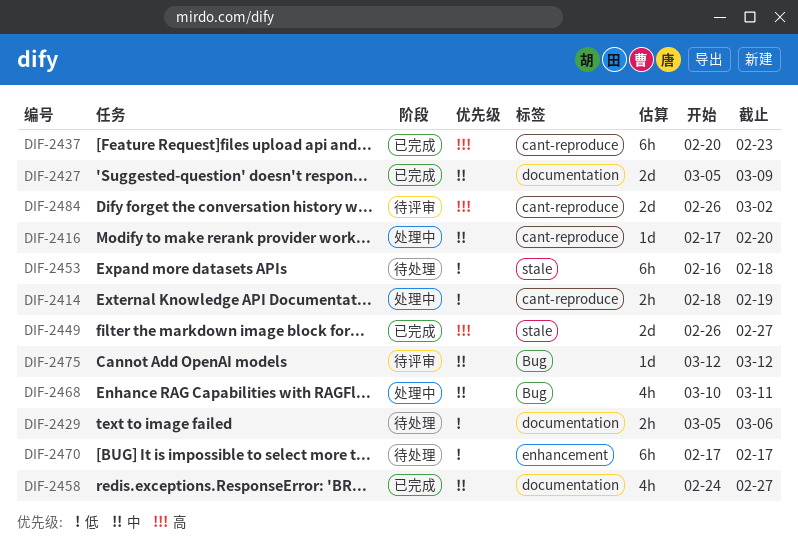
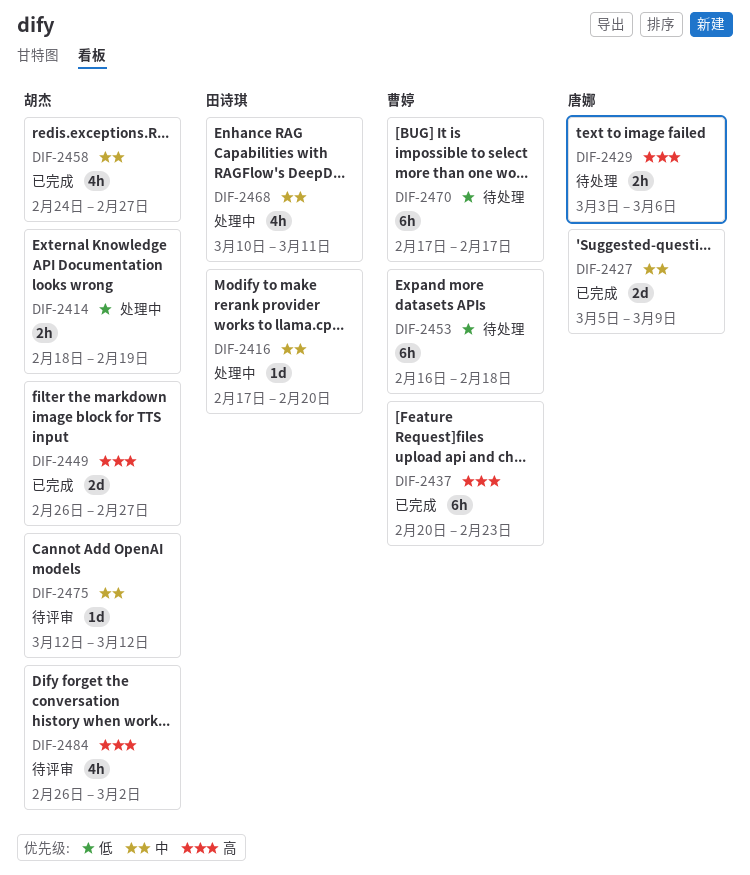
DIF-2429, priority: 低 -> 高
DIF-2429, start: Mar 5 -> Mar 3
DIF-2484, estimate: 2d -> 4h

